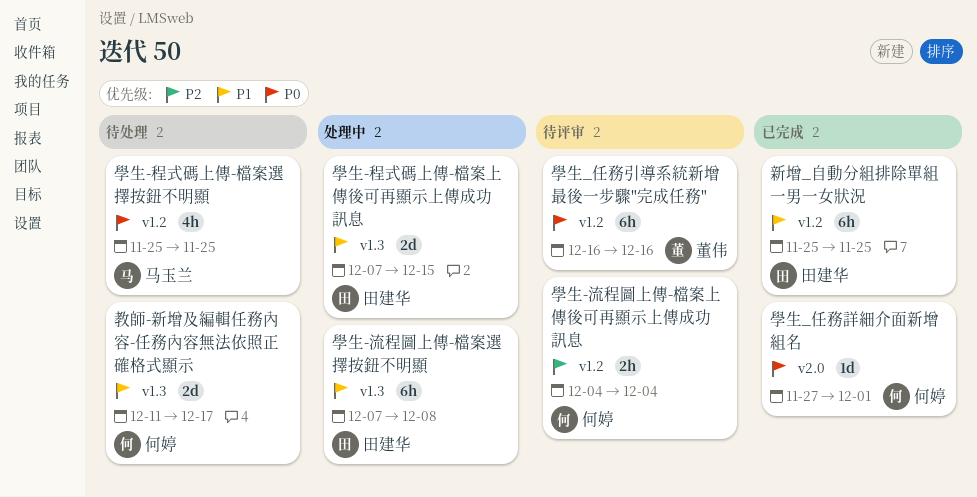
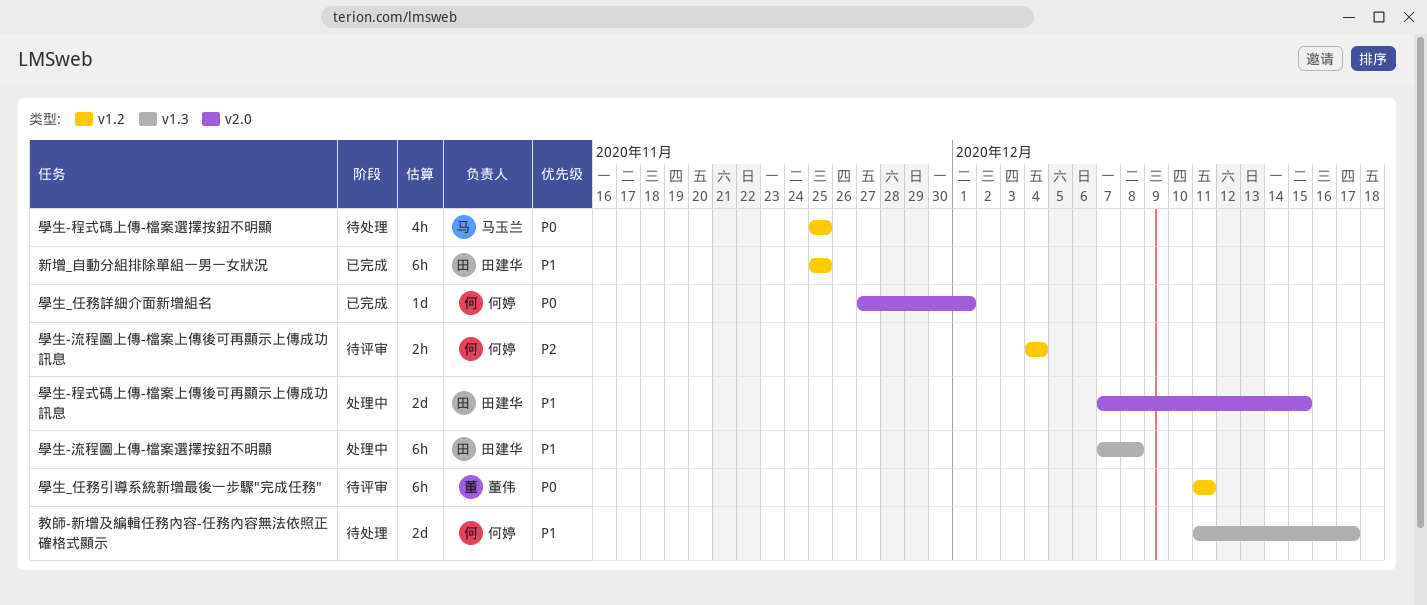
學生-程式碼上傳-檔案上傳後可再顯示上傳成功訊息, label: v1.3 -> v2.0
學生_任務引導系統新增最後一步驟"完成任務", start: Dec 16 -> Dec 11
學生_任務引導系統新增最後一步驟"完成任務", due: Dec 16 -> Dec 11

